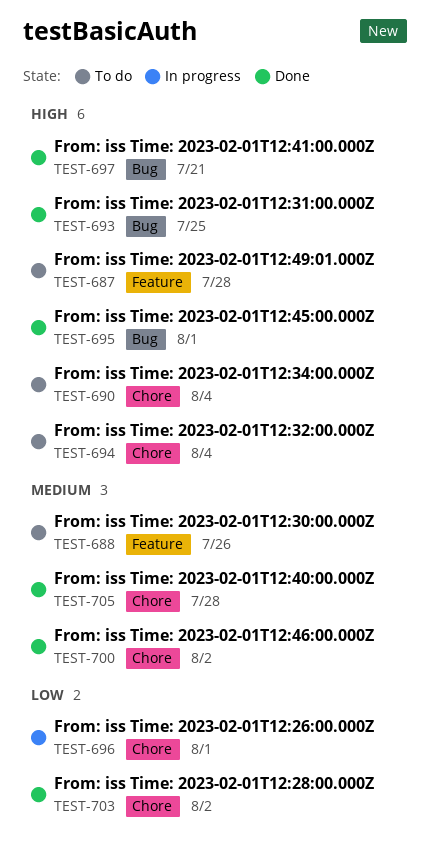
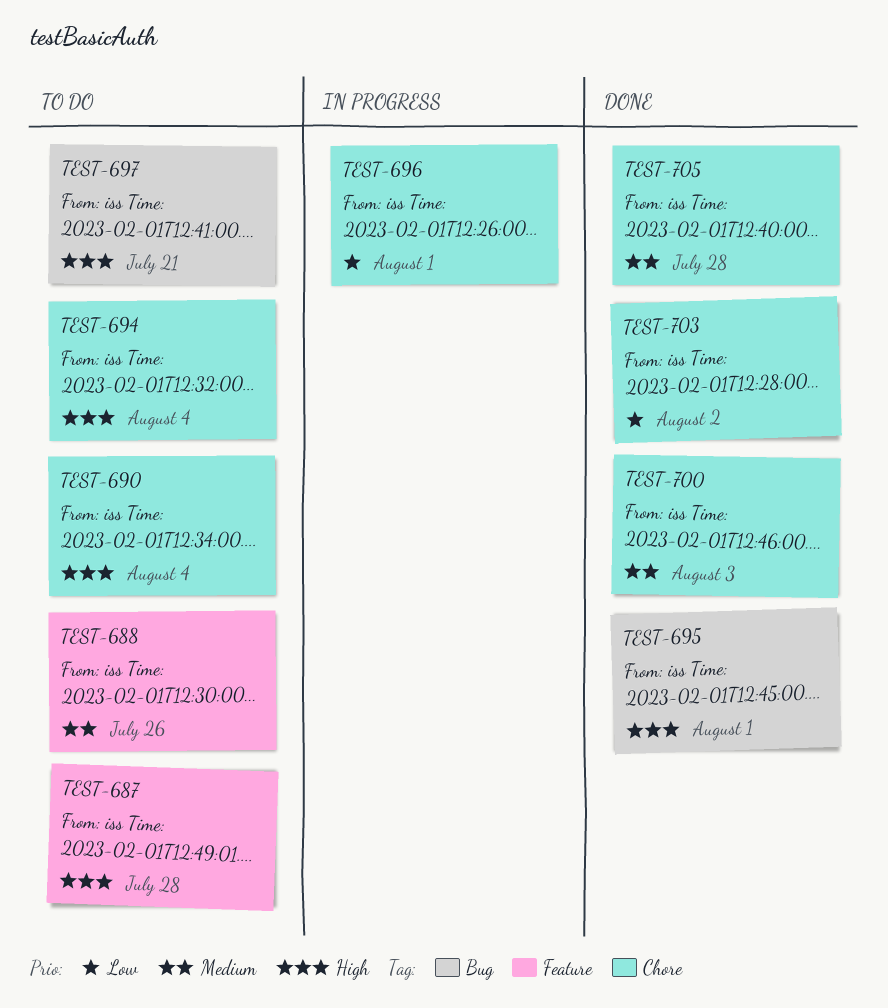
TEST-693: present -> none
TEST-697, status: Done -> To do
TEST-700, due: Aug 2 -> Aug 3

